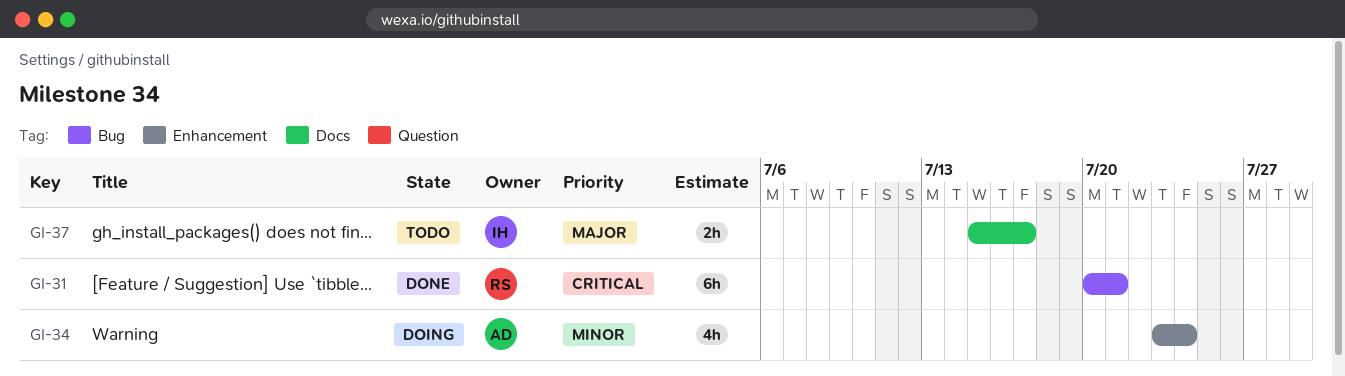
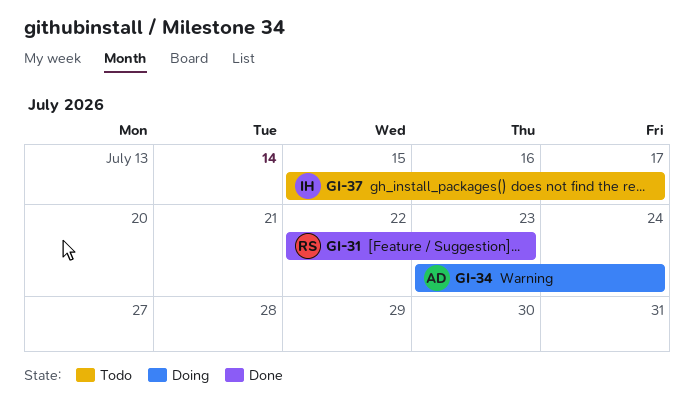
GI-31, start: Jul 20 -> Jul 22
GI-31, due: Jul 21 -> Jul 23

